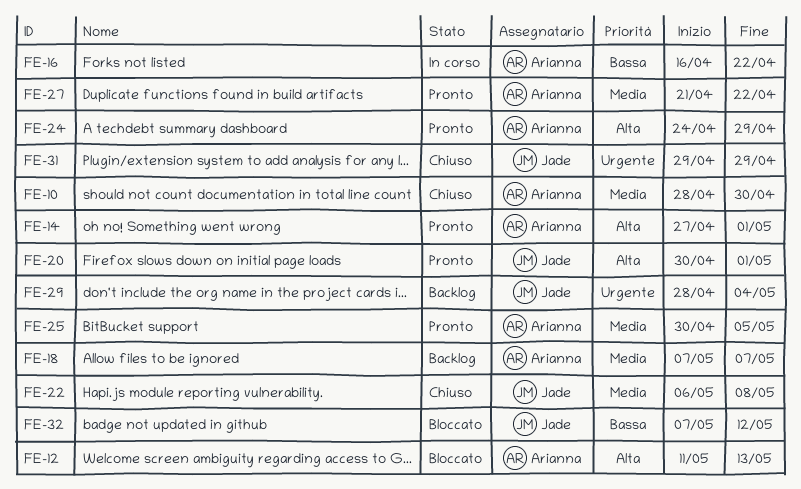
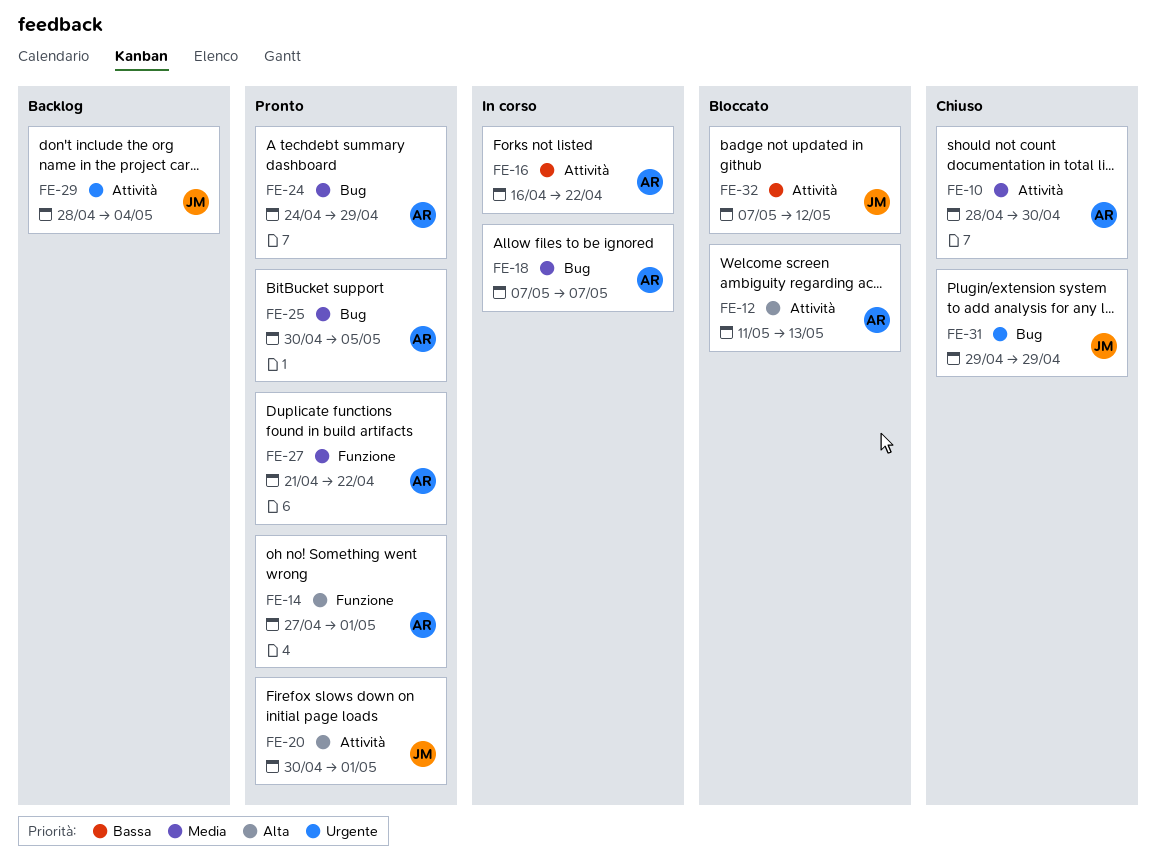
FE-18, status: Backlog -> In corso
FE-22: present -> none
FE-24, priority: Alta -> Media

